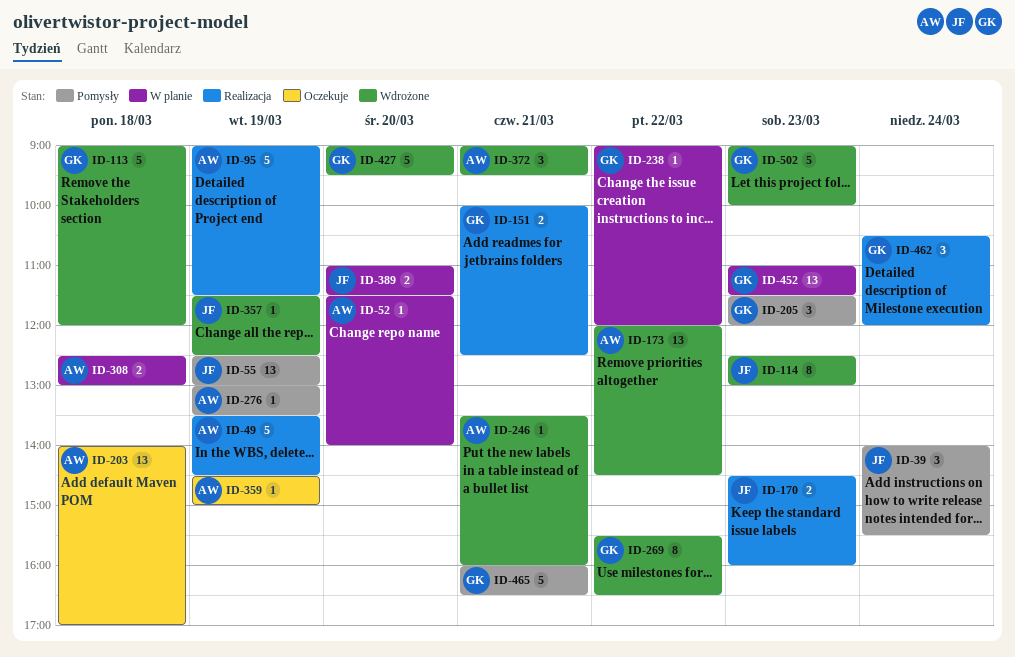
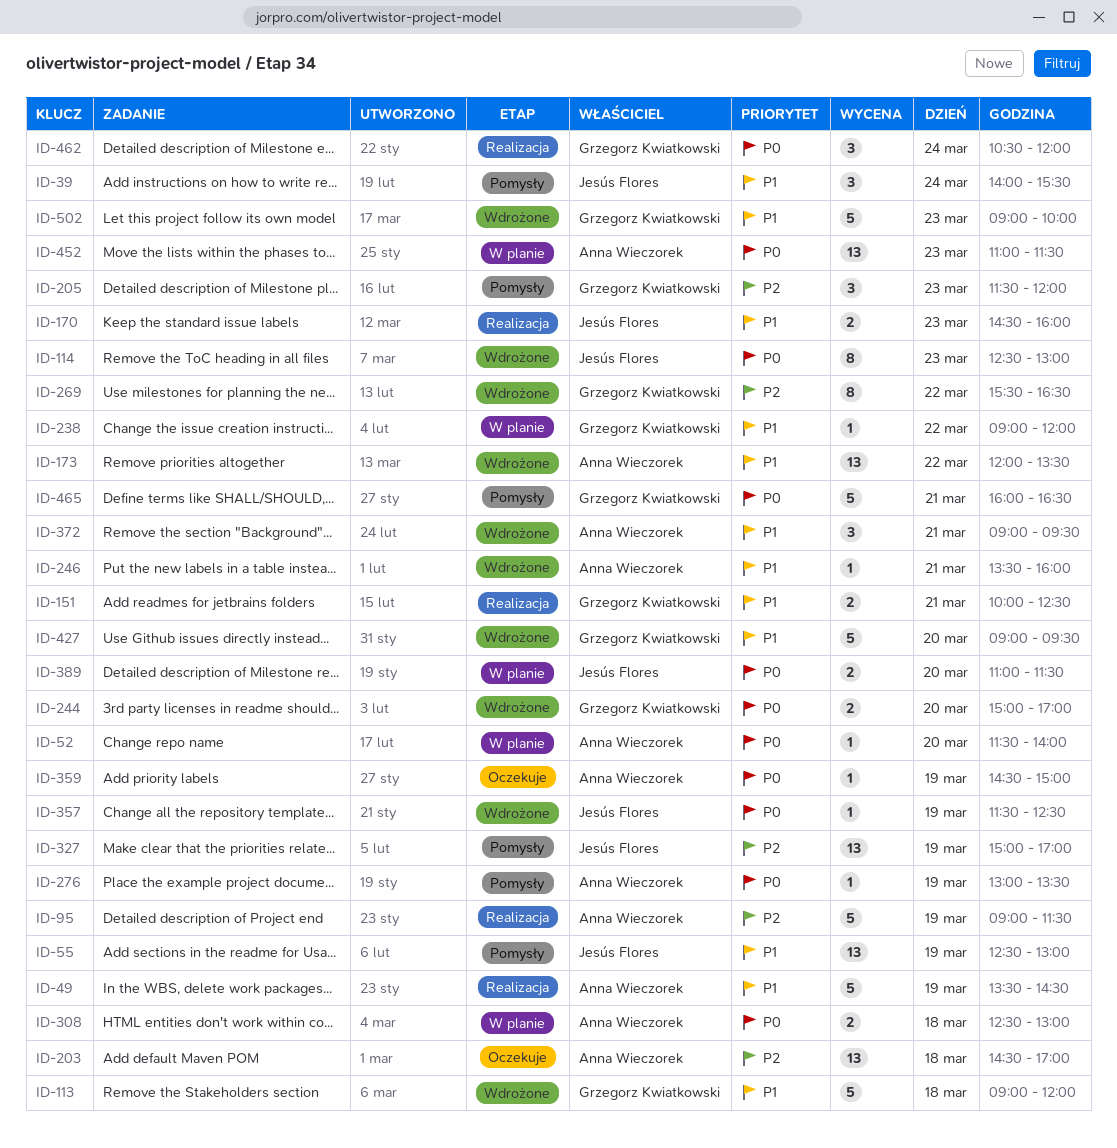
ID-173, ends: 14:30 -> 13:30
ID-203, begins: 14:00 -> 14:30
ID-244: none -> present
ID-327: none -> present
ID-452, owner: Grzegorz Kwiatkowski -> Anna Wieczorek

